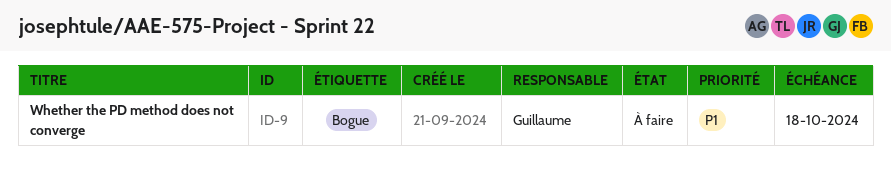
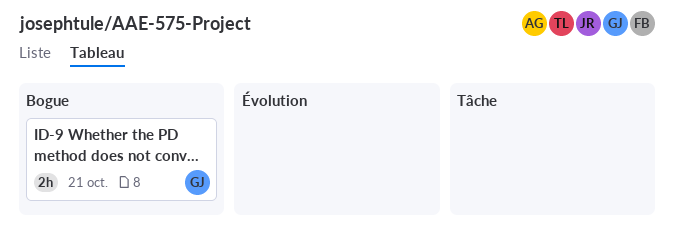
ID-9, due: Oct 18 -> Oct 21

